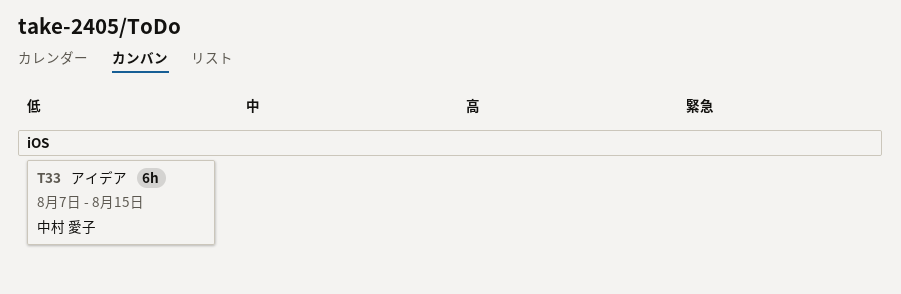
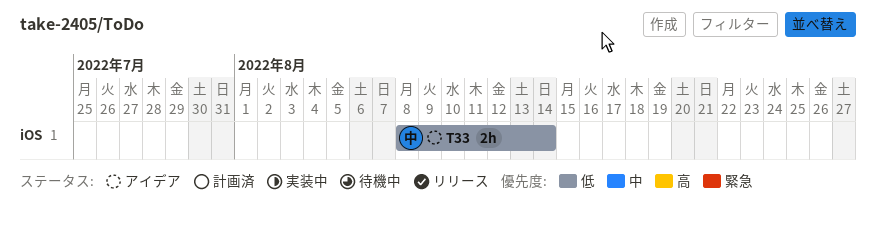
T33, estimate: 6h -> 2h
T33, start: Aug 7 -> Aug 8
T33, due: Aug 15 -> Aug 14

